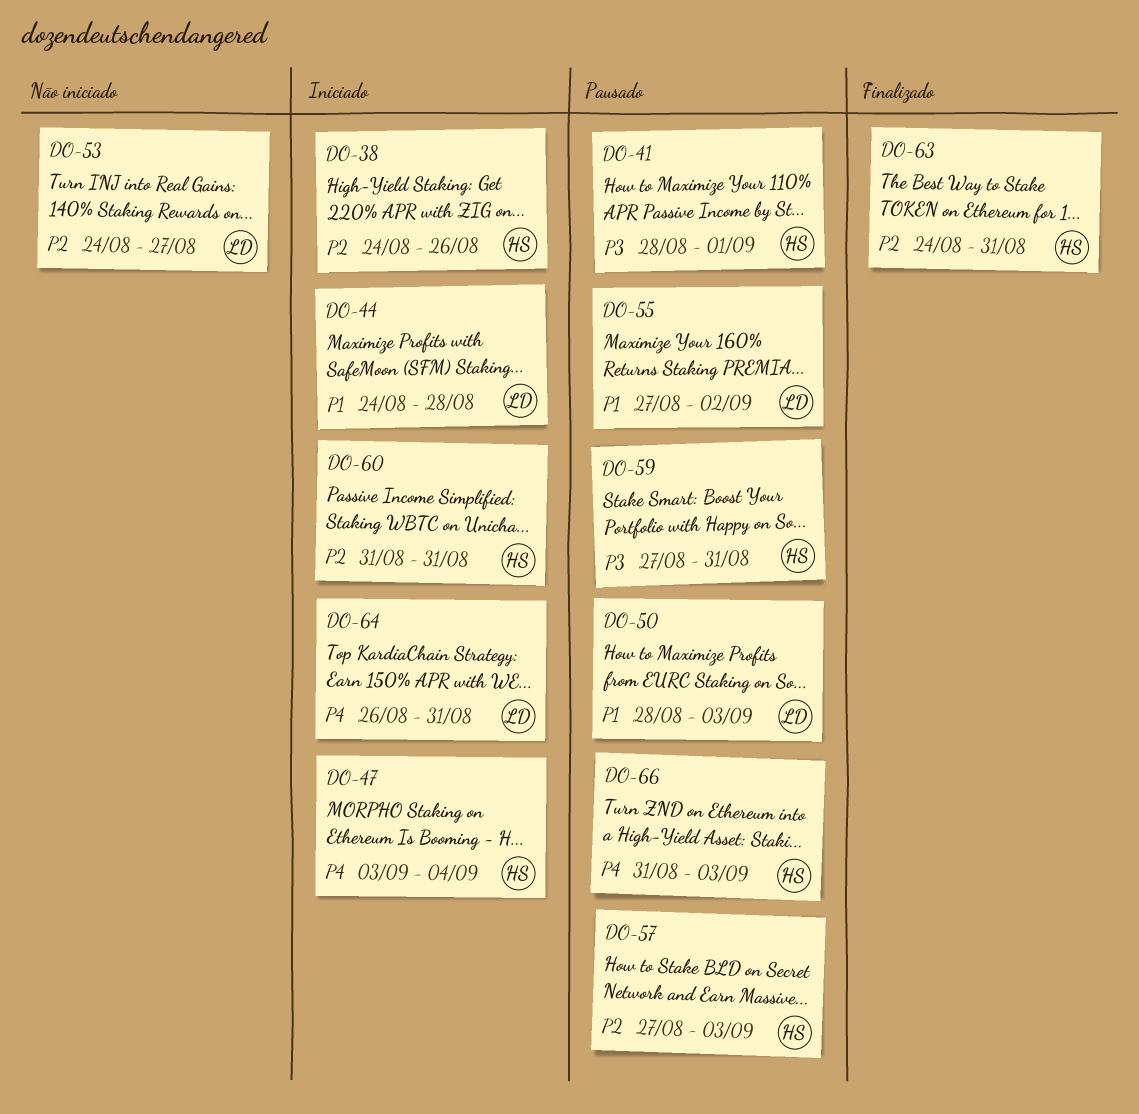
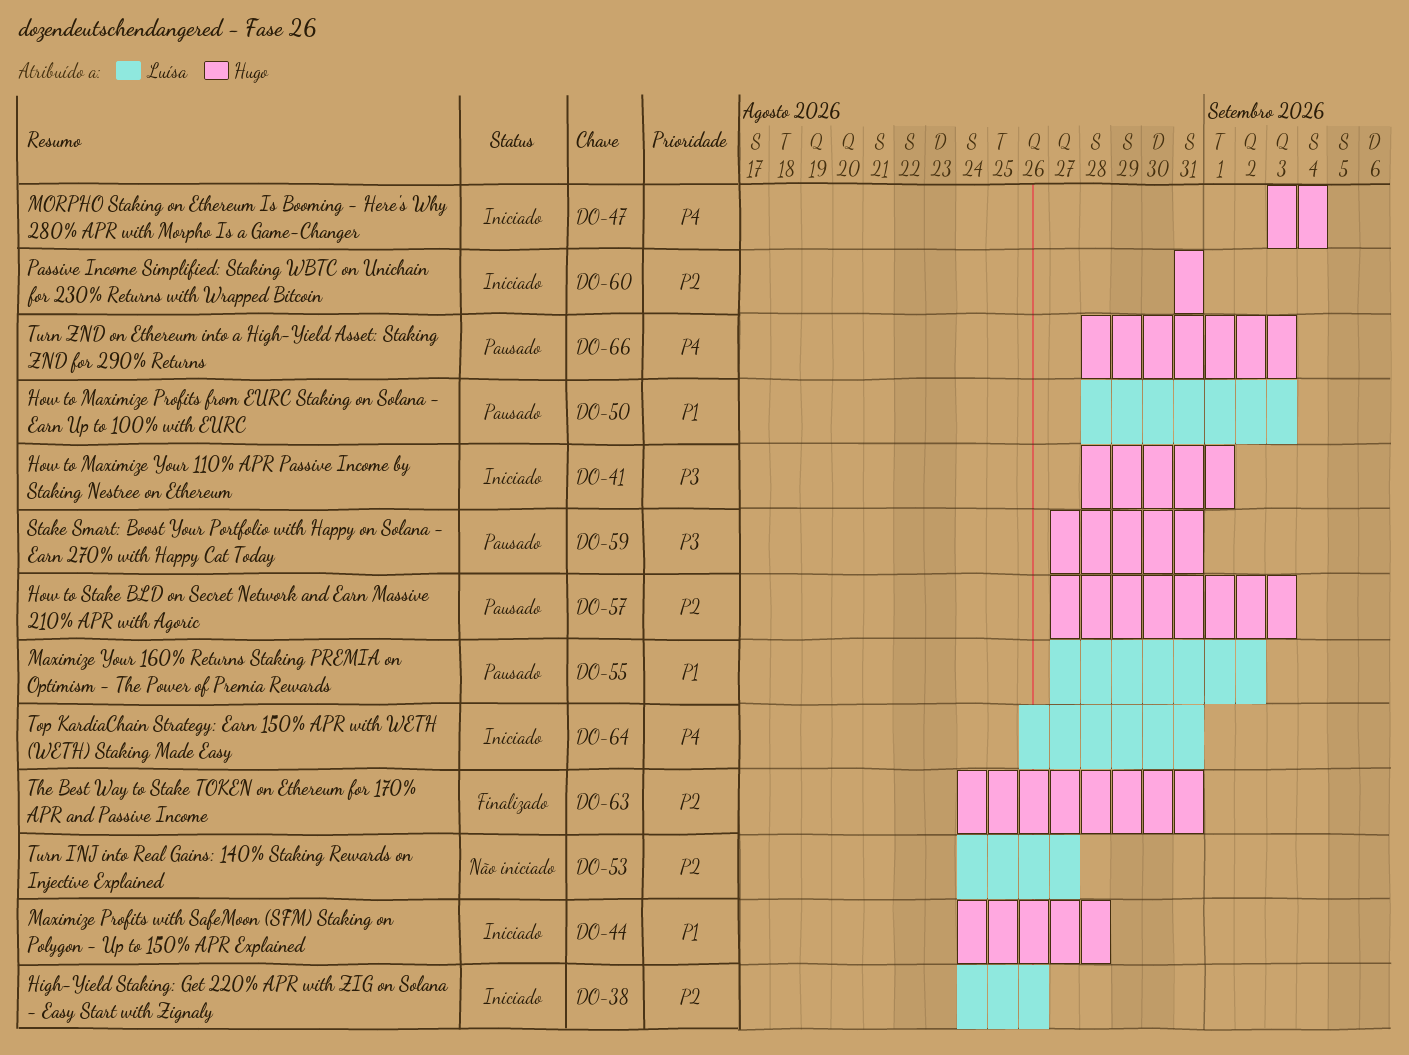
DO-38, owner: Hugo -> Luísa
DO-41, status: Pausado -> Iniciado
DO-44, owner: Luísa -> Hugo
DO-66, start: Aug 31 -> Aug 28

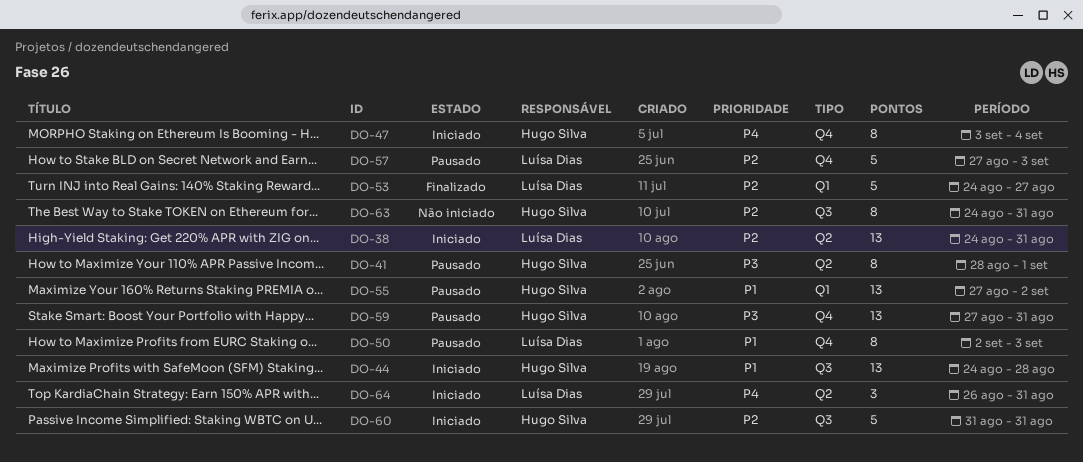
DO-38, due: Aug 26 -> Aug 31
DO-41, status: Iniciado -> Pausado
DO-50, start: Aug 28 -> Sep 2
DO-53, status: Não iniciado -> Finalizado
DO-55, owner: Luísa Dias -> Hugo Silva
DO-57, owner: Hugo Silva -> Luísa Dias
DO-63, status: Finalizado -> Não iniciado
DO-66: present -> none

